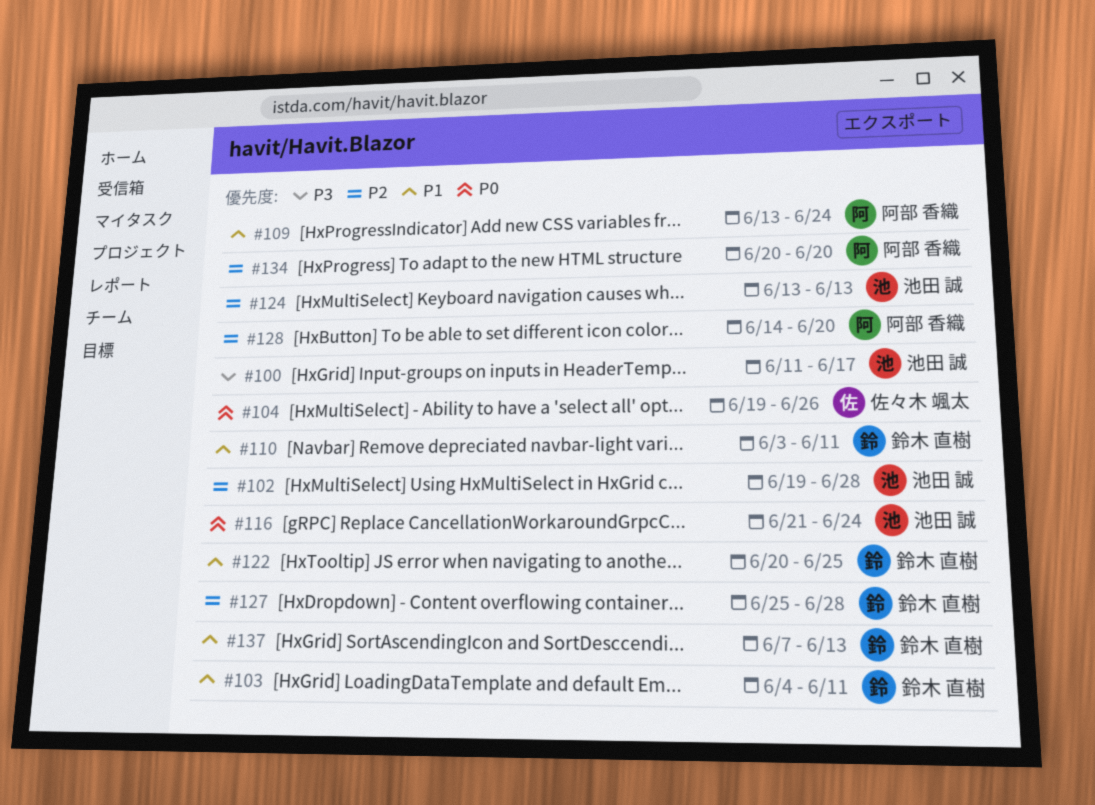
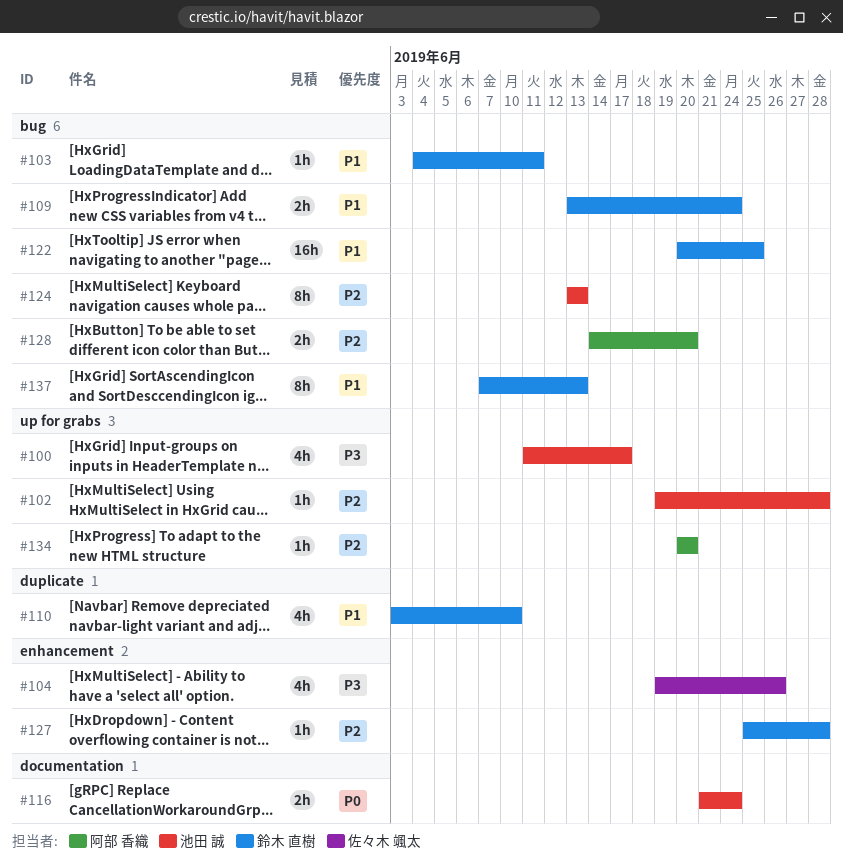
#104, priority: P0 -> P3
#109, owner: 阿部 香織 -> 鈴木 直樹
#110, due: Jun 11 -> Jun 10

